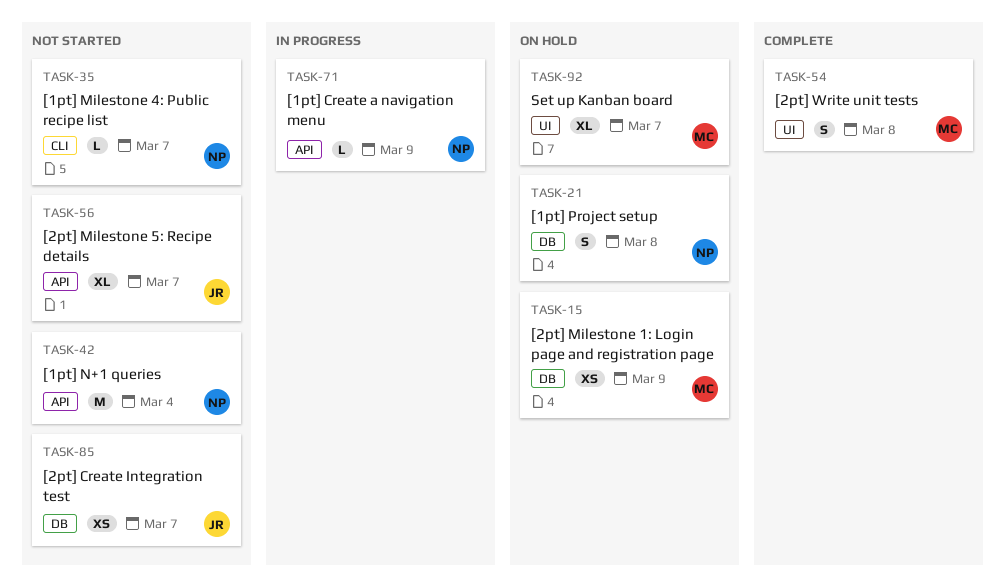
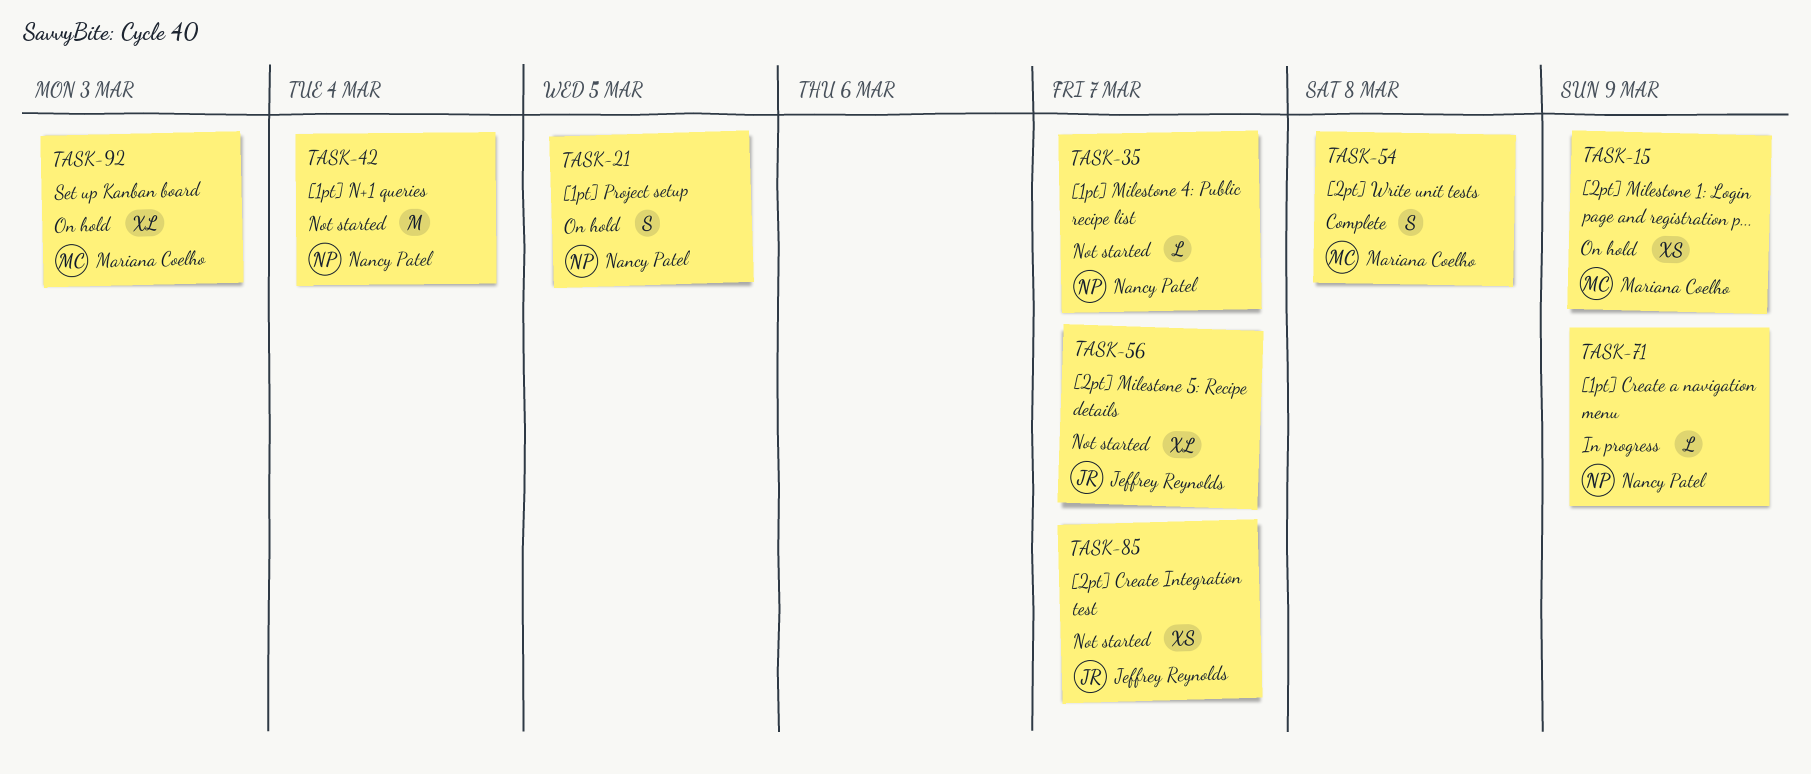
TASK-21, due: Mar 8 -> Mar 5
TASK-92, due: Mar 7 -> Mar 3

